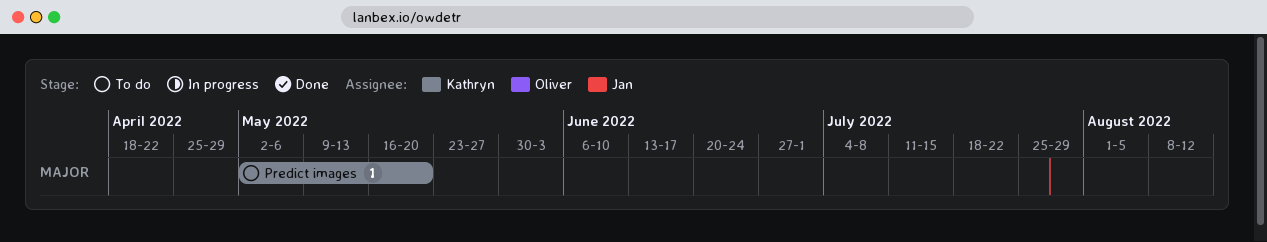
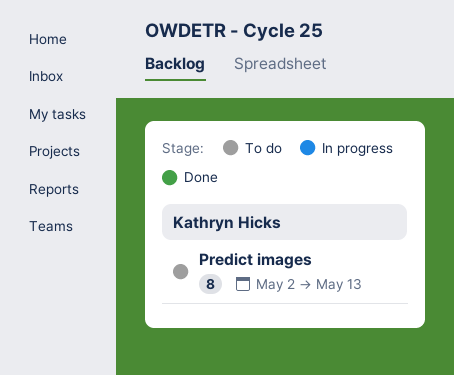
Predict images, estimate: 1 -> 8
Predict images, due: May 20 -> May 13

